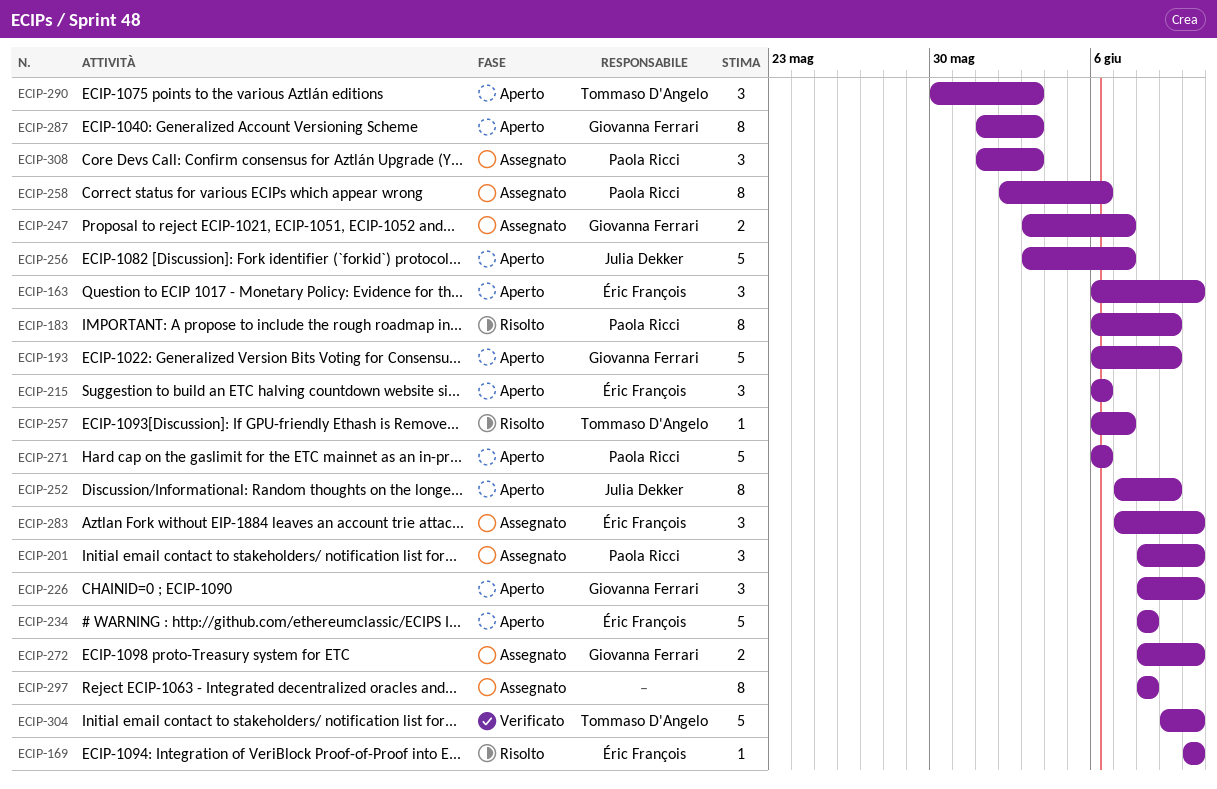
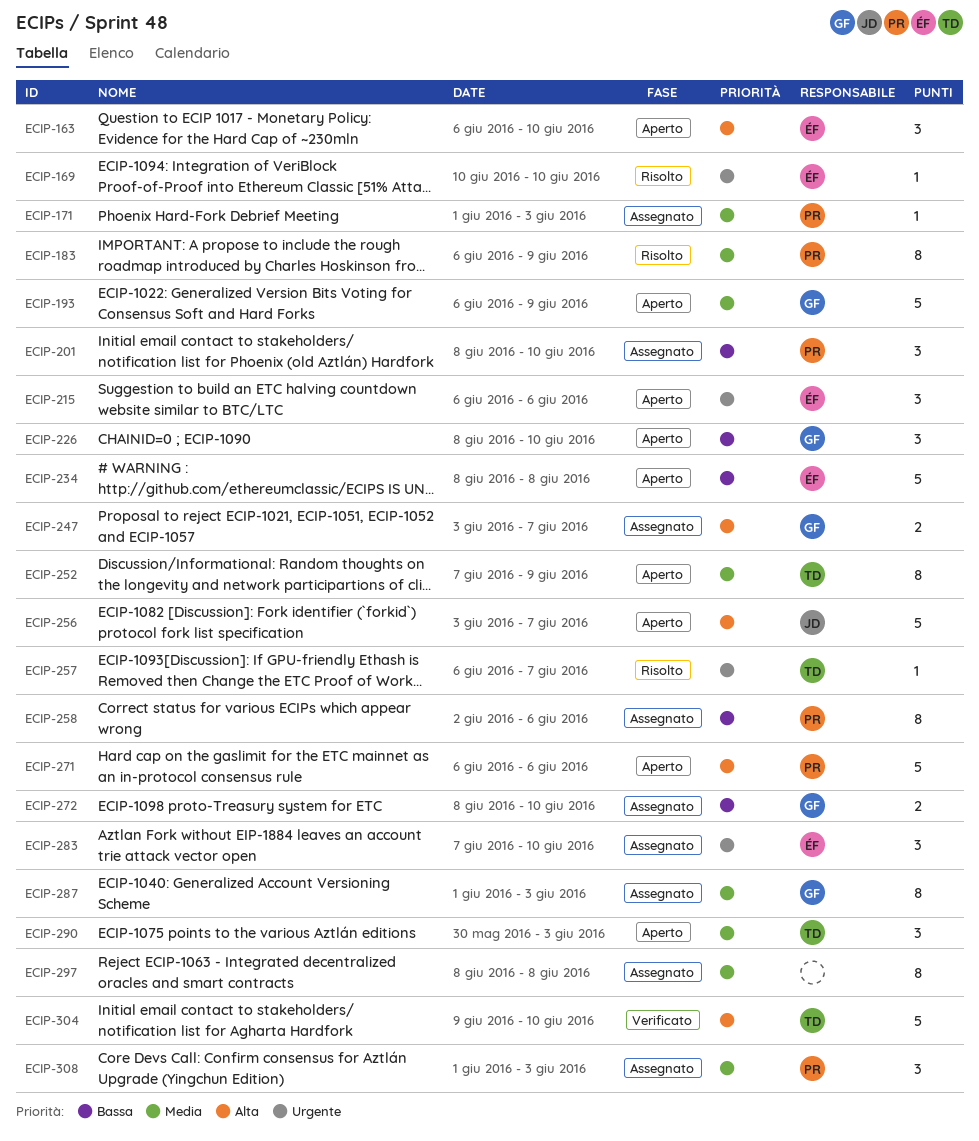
ECIP-171: none -> present
ECIP-252, owner: Julia Dekker -> Tommaso D'Angelo
ECIP-287, status: Aperto -> Assegnato

